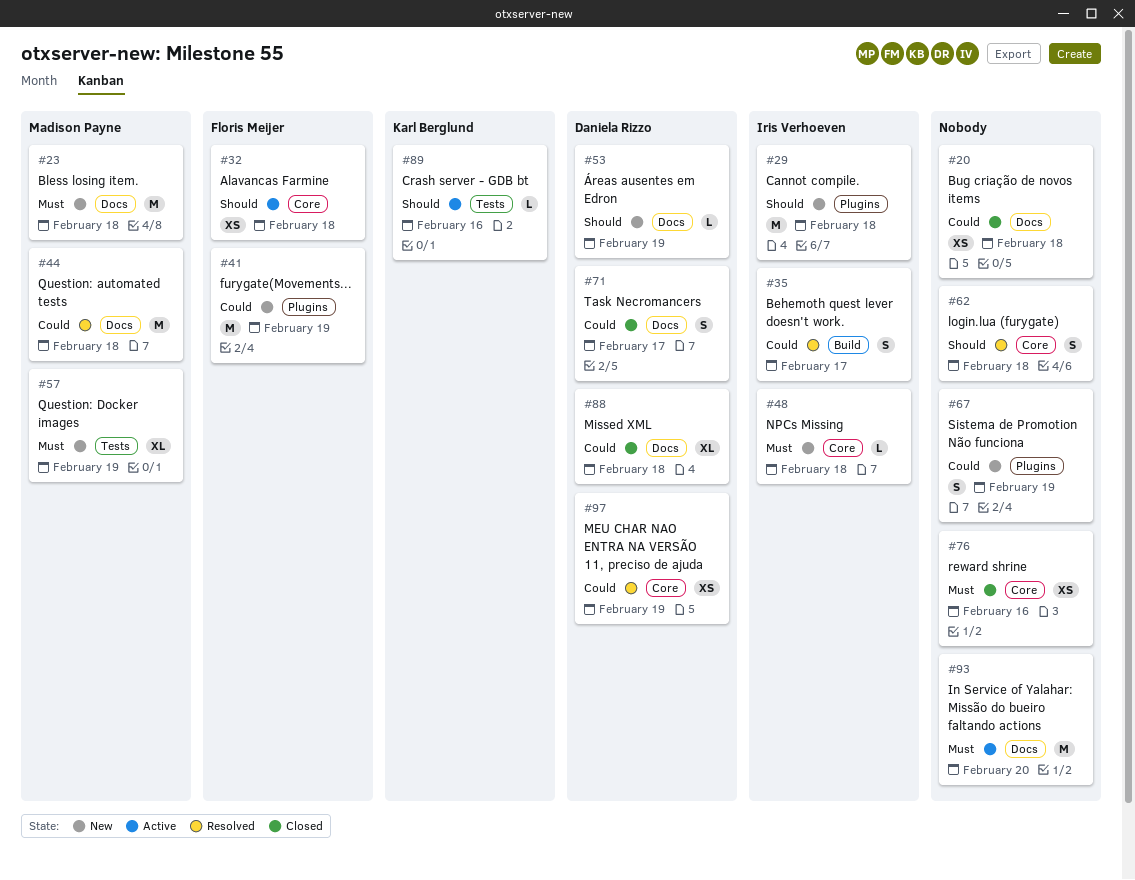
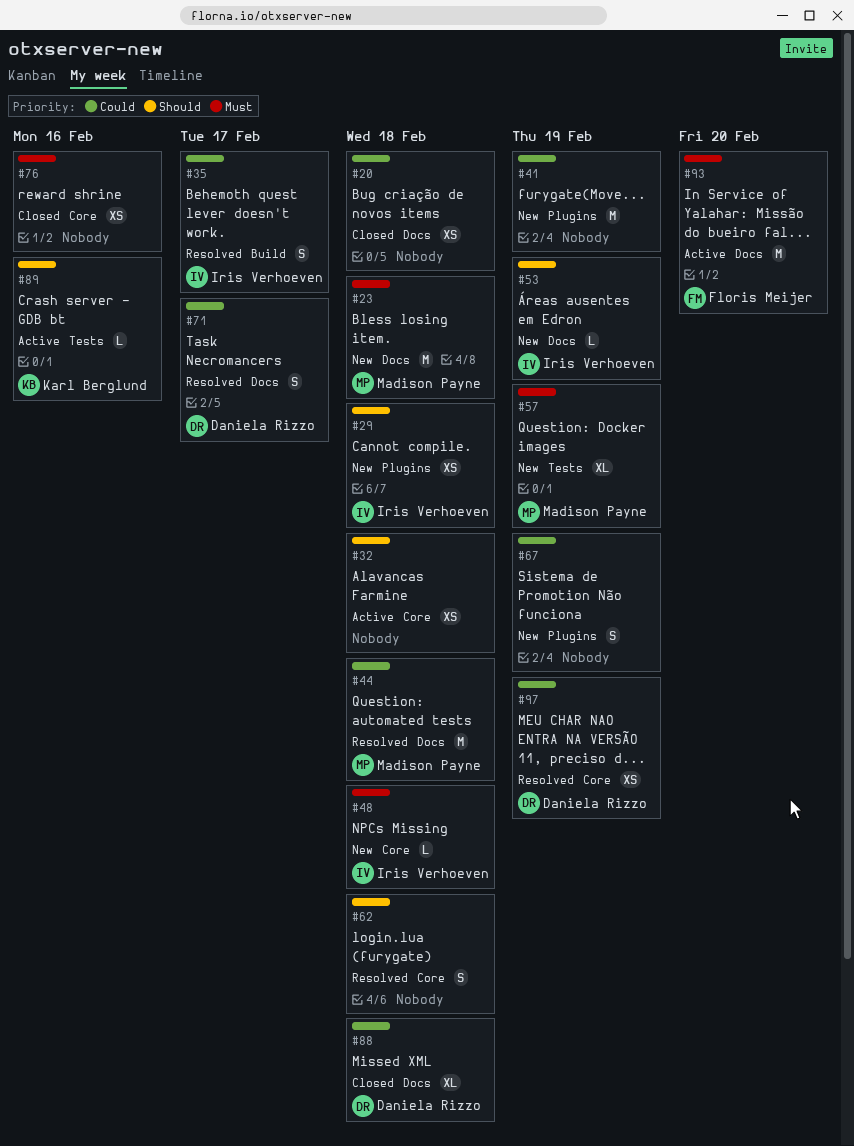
#29, estimate: M -> XS
#32, owner: Floris Meijer -> none
#41, owner: Floris Meijer -> none
#53, owner: Daniela Rizzo -> Iris Verhoeven
#71, status: Closed -> Resolved
#93, owner: none -> Floris Meijer

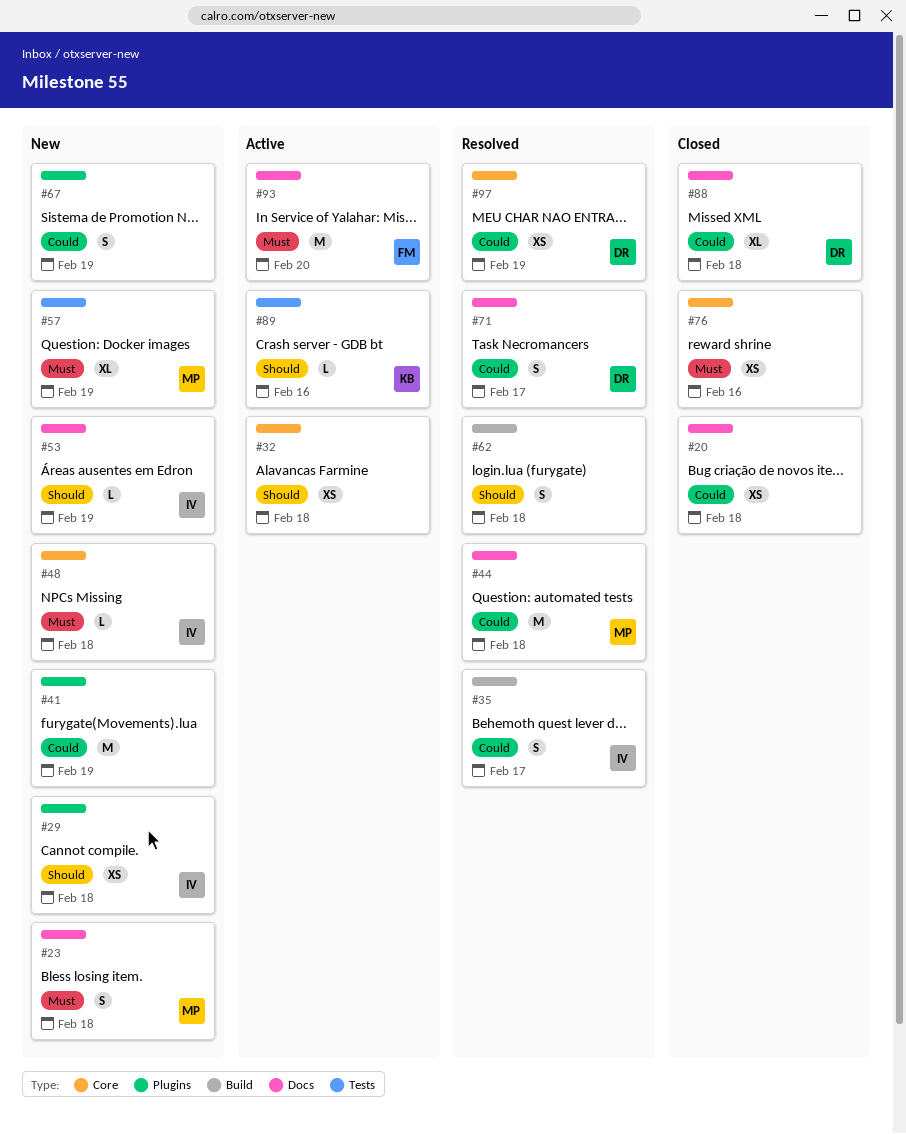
#23, estimate: M -> S
#62, label: Core -> Build

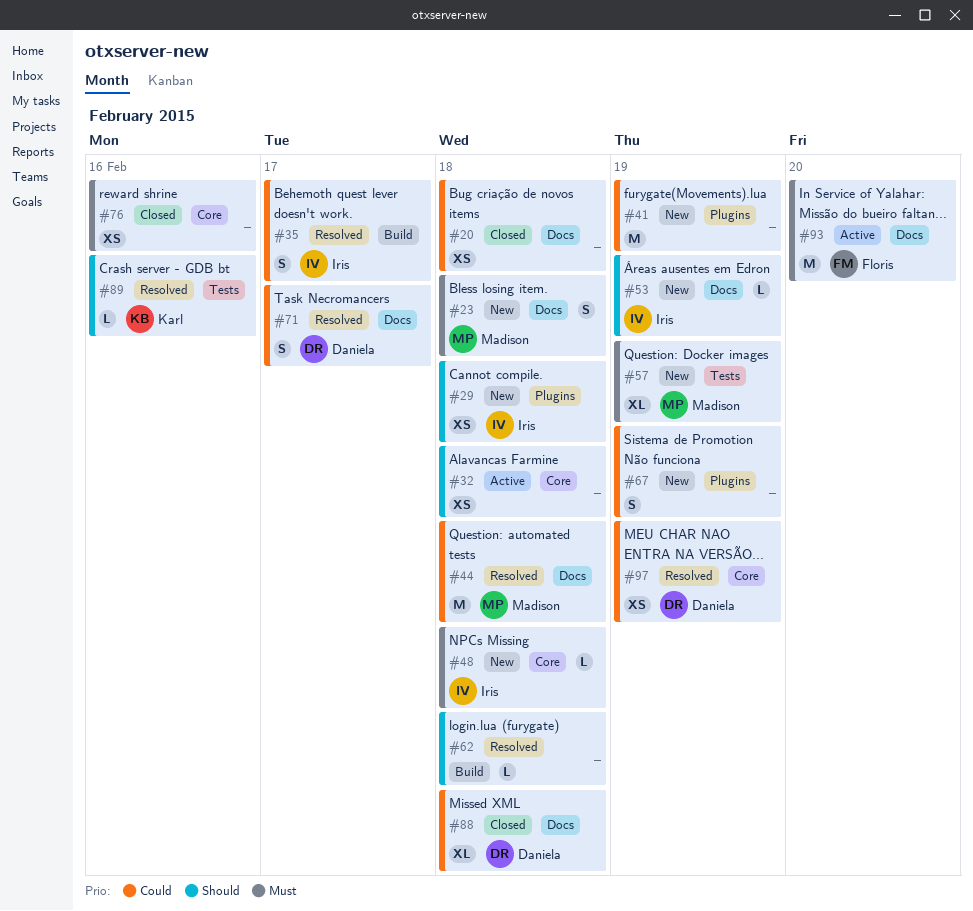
#62, estimate: S -> L
#89, status: Active -> Resolved

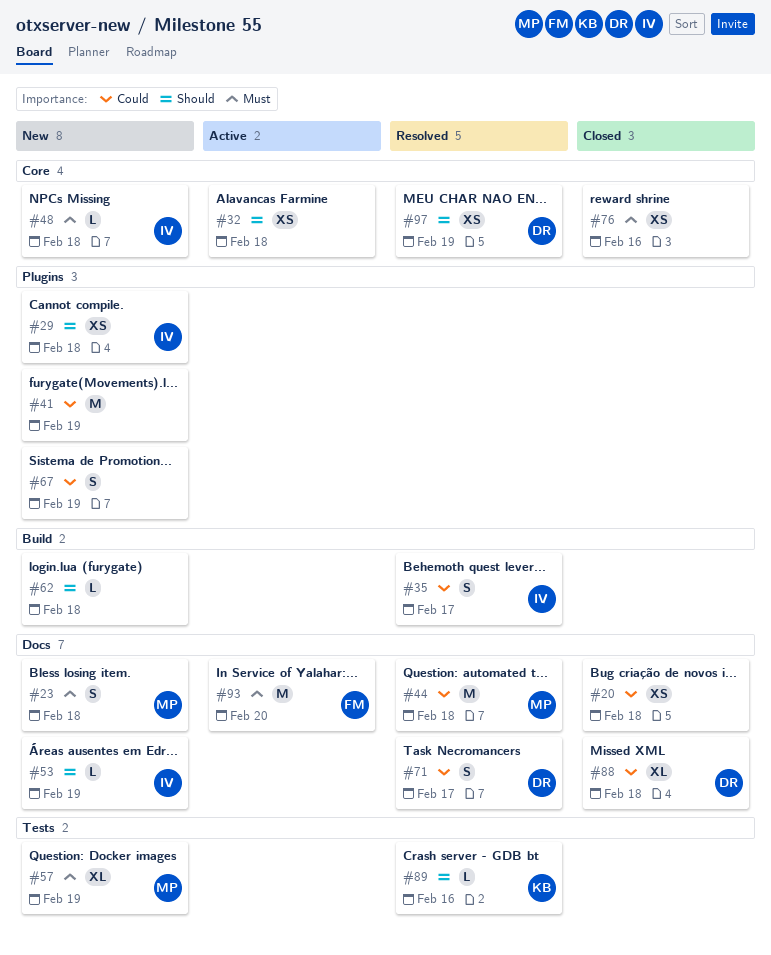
#62, status: Resolved -> New
#97, priority: Could -> Should

